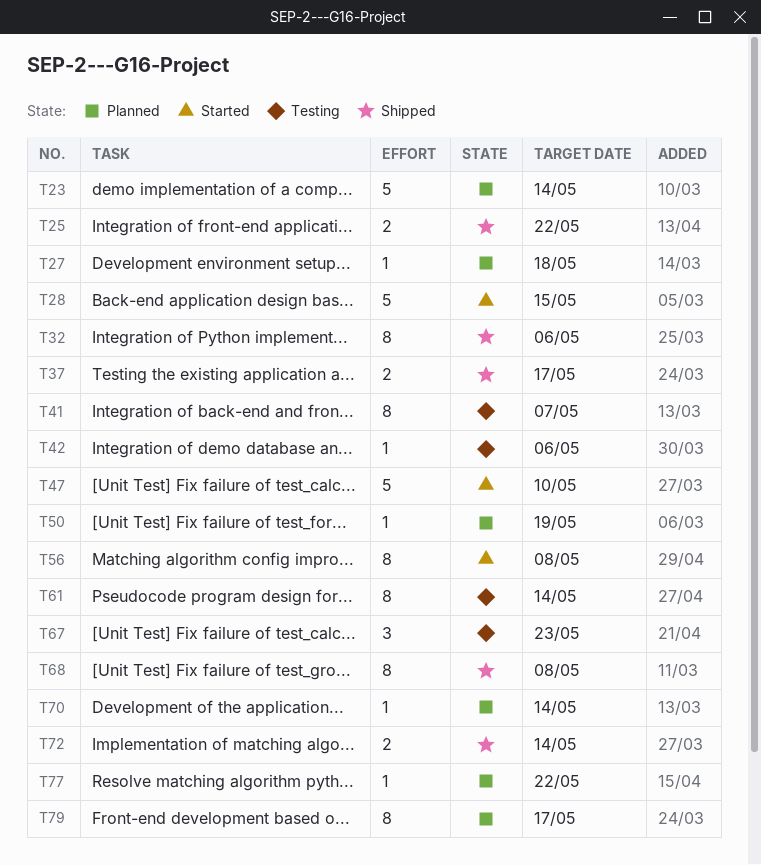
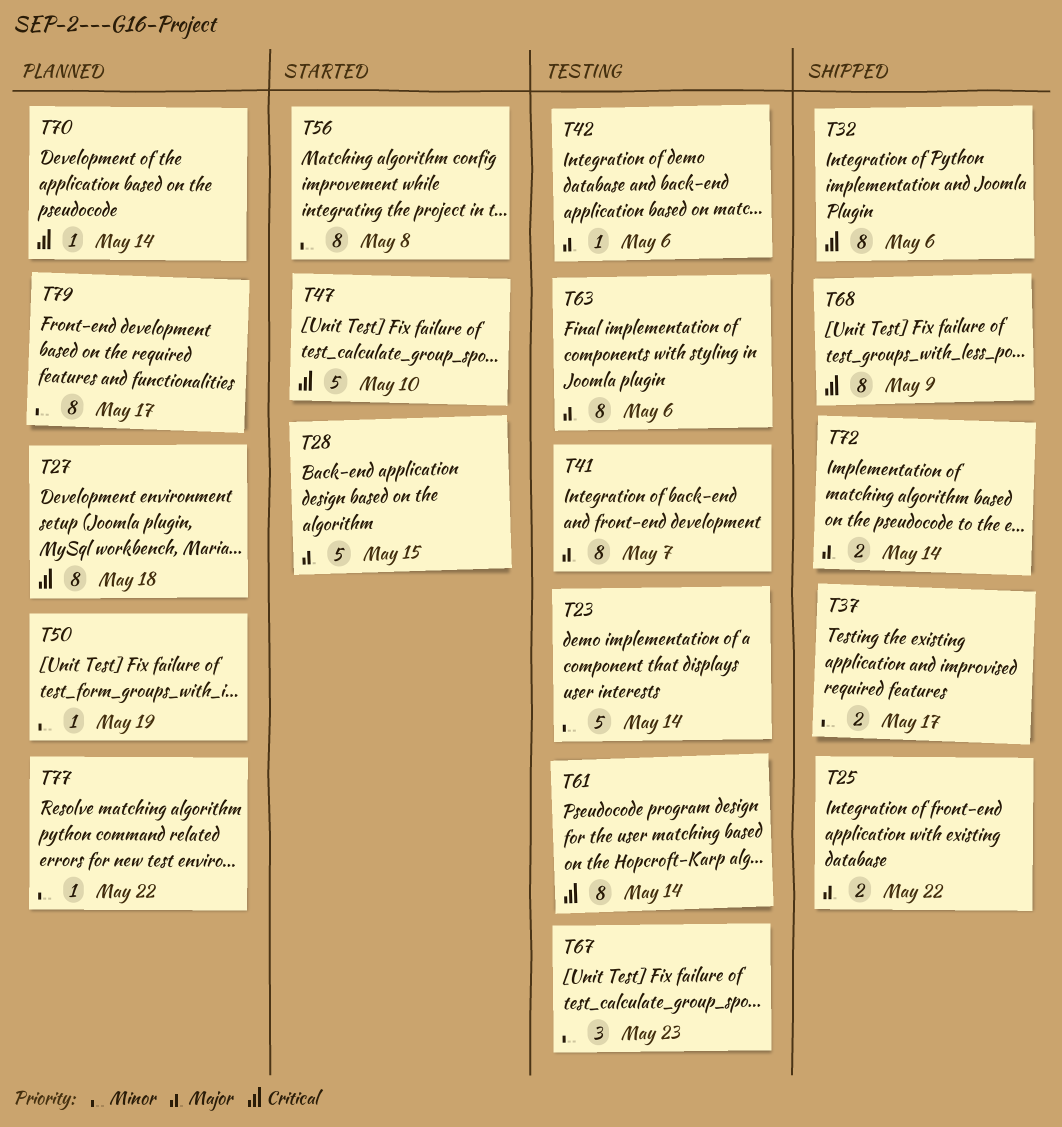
T23, status: Planned -> Testing
T27, estimate: 1 -> 8
T63: none -> present
T68, due: May 8 -> May 9

